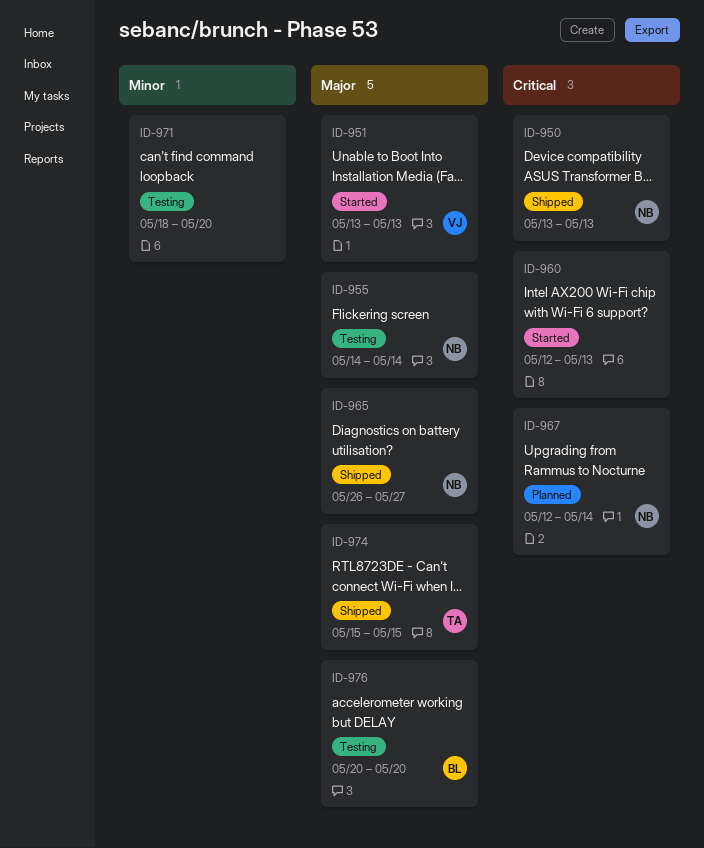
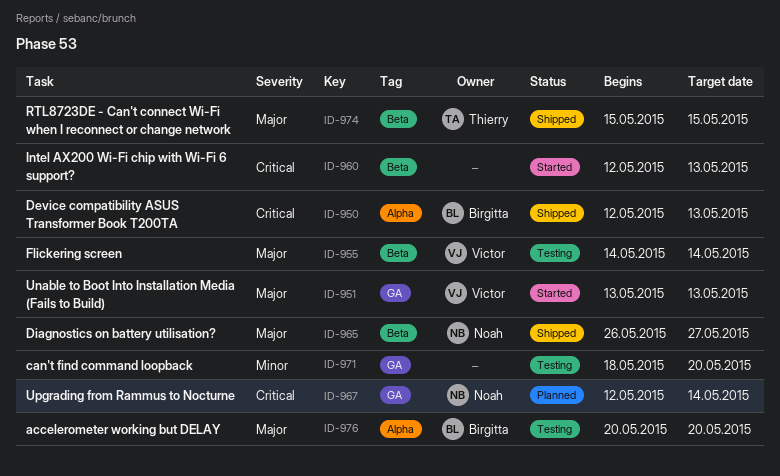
ID-950, owner: Noah -> Birgitta
ID-950, start: May 13 -> May 12
ID-955, owner: Noah -> Victor

